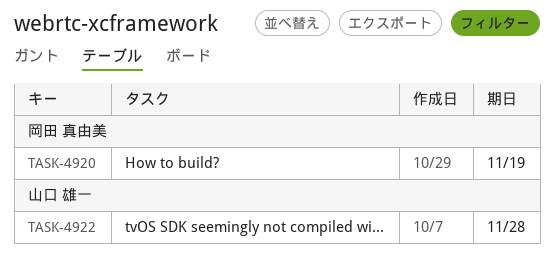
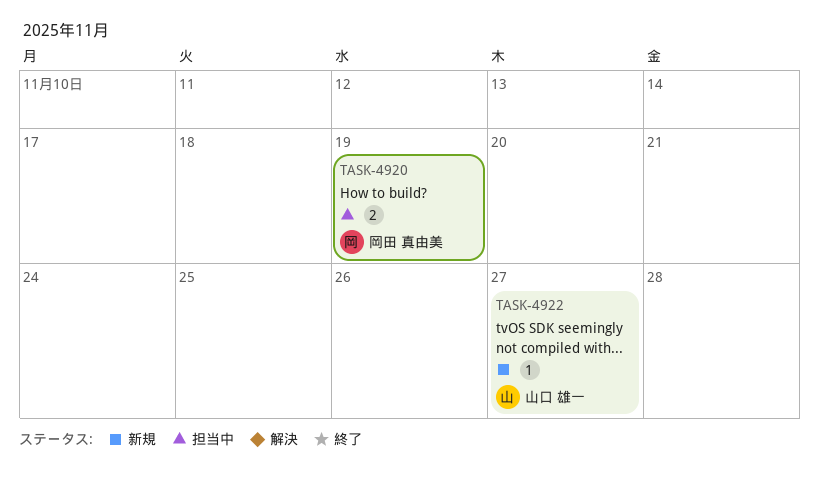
TASK-4922, due: Nov 28 -> Nov 27

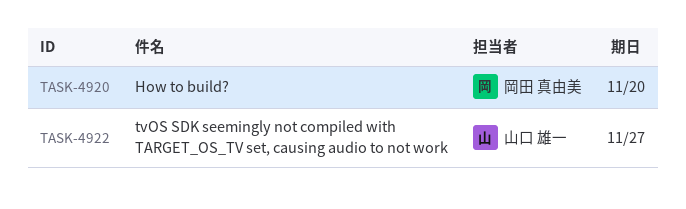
TASK-4920, due: Nov 19 -> Nov 20

